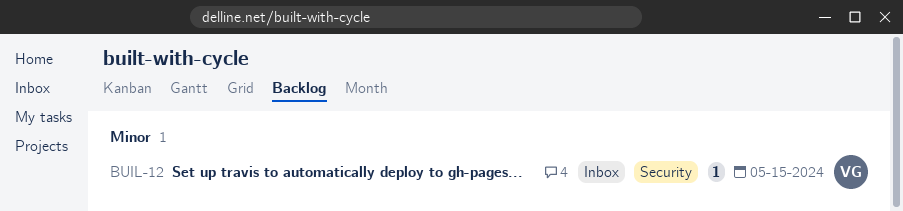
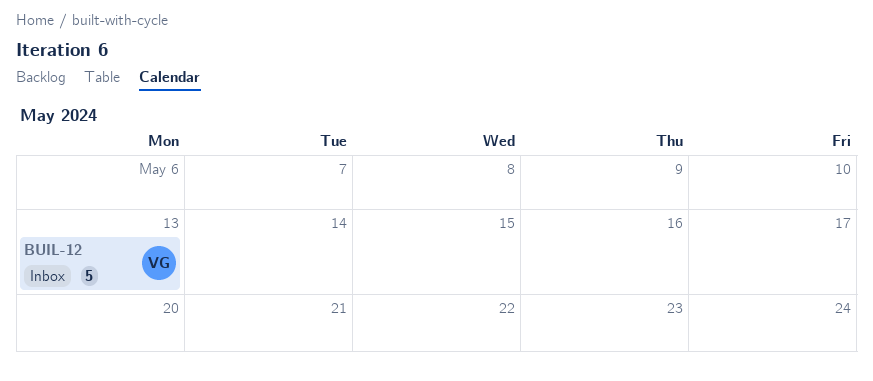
BUIL-12, estimate: 1 -> 5
BUIL-12, due: May 15 -> May 13

